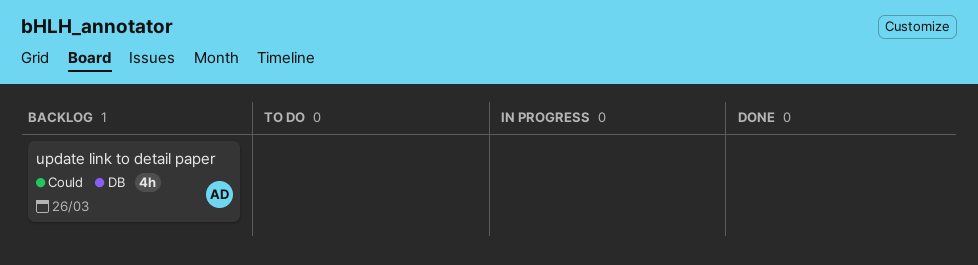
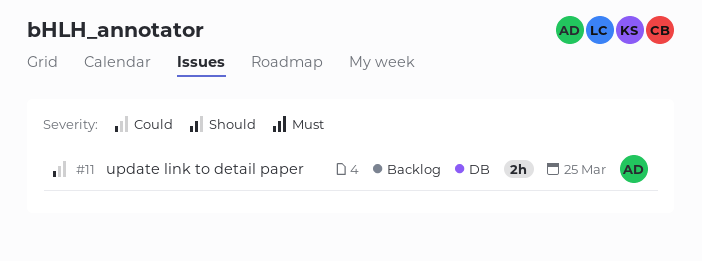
update link to detail paper, estimate: 4h -> 2h
update link to detail paper, due: Mar 26 -> Mar 25

